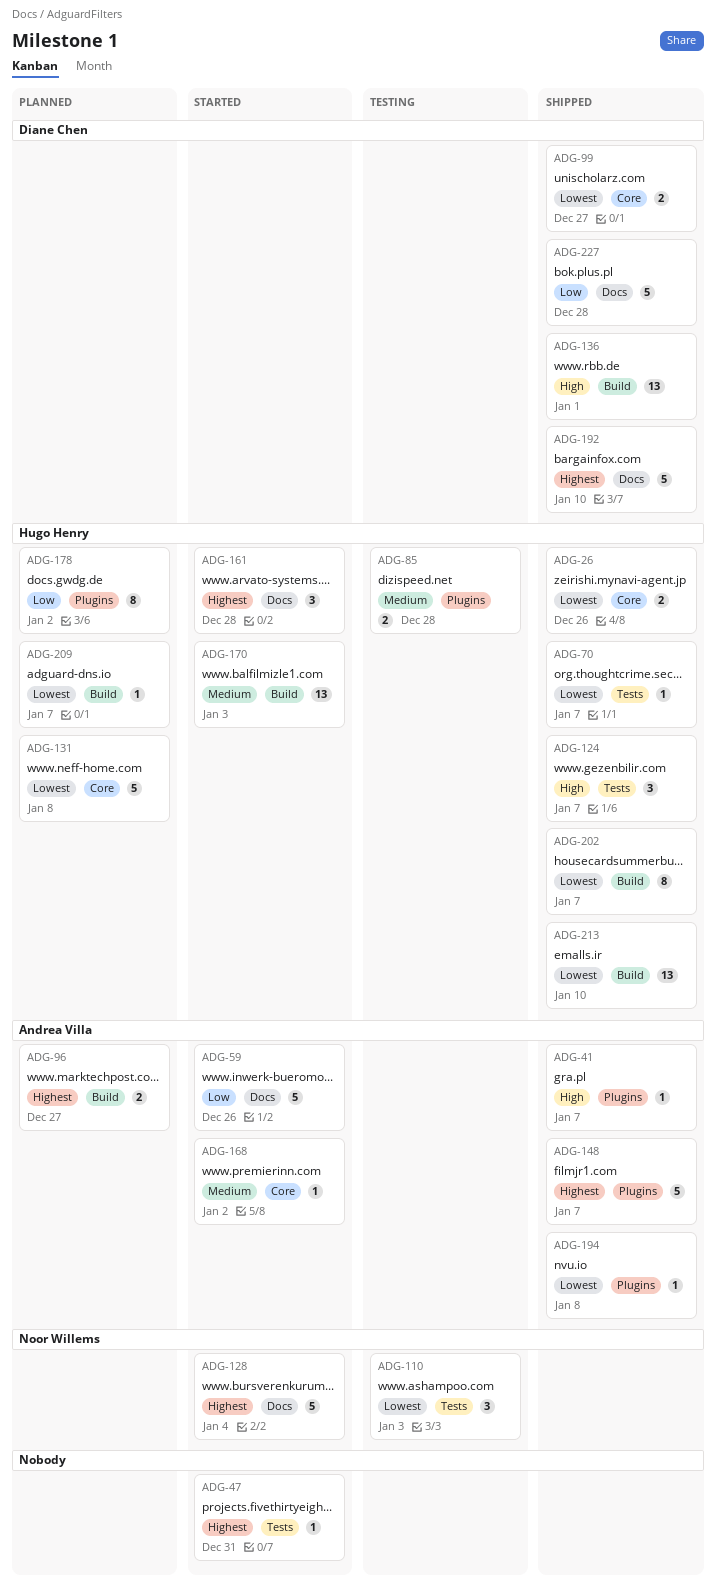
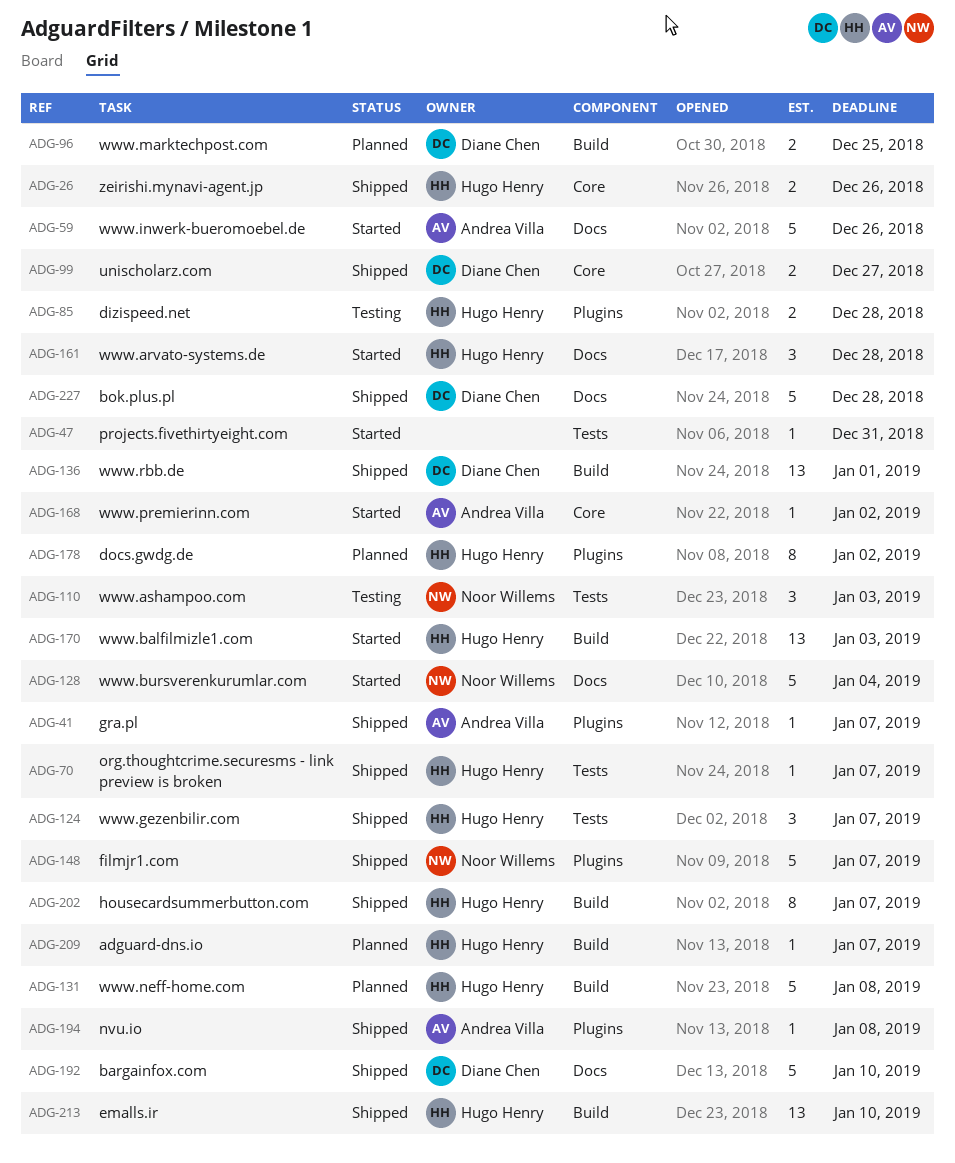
ADG-96, owner: Andrea Villa -> Diane Chen
ADG-96, due: Dec 27 -> Dec 25
ADG-131, label: Core -> Build
ADG-148, owner: Andrea Villa -> Noor Willems

